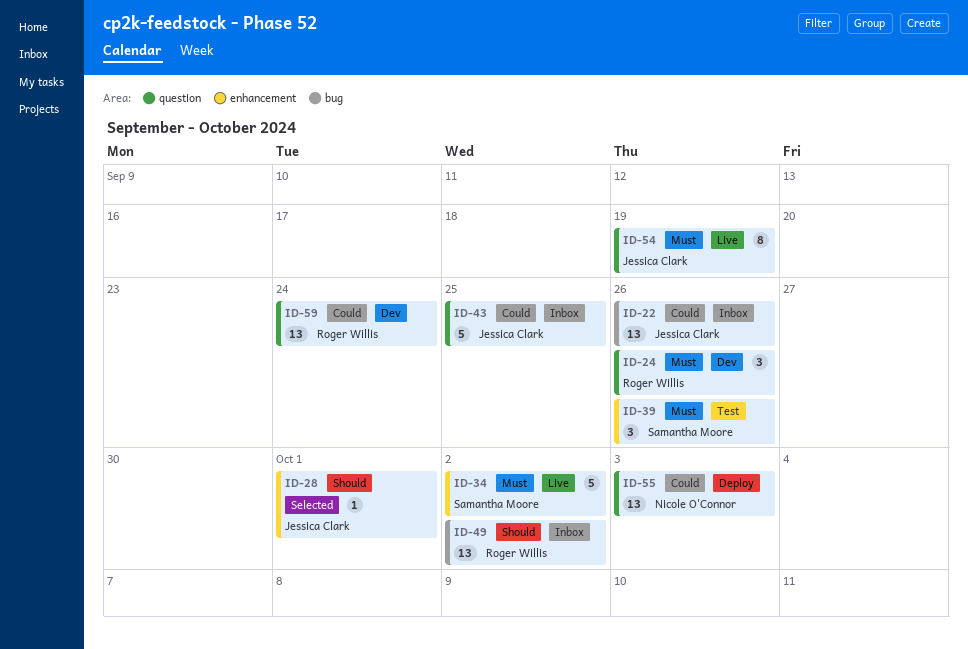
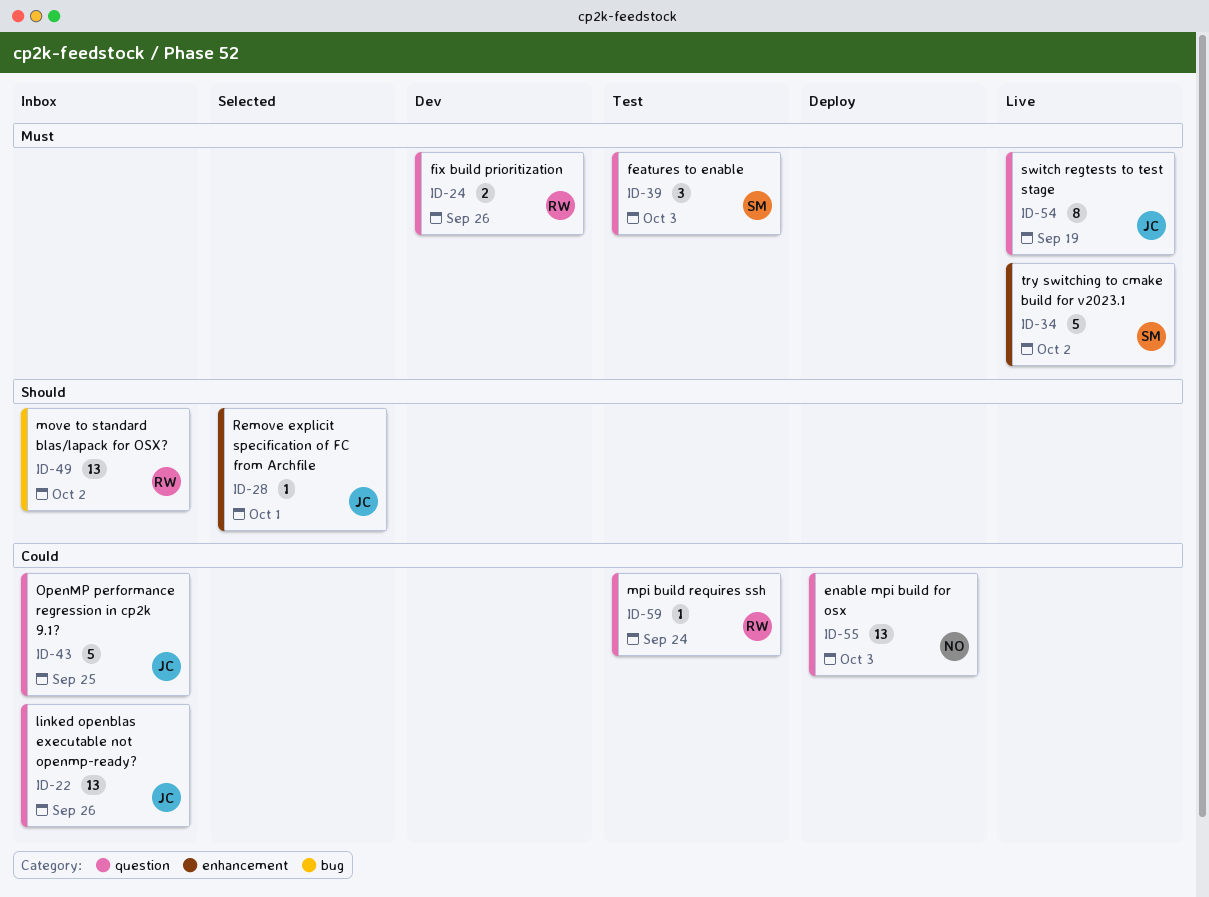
ID-22, label: bug -> question
ID-24, estimate: 3 -> 2
ID-39, label: enhancement -> question
ID-39, due: Sep 26 -> Oct 3
ID-59, status: Dev -> Test
ID-59, estimate: 13 -> 1

